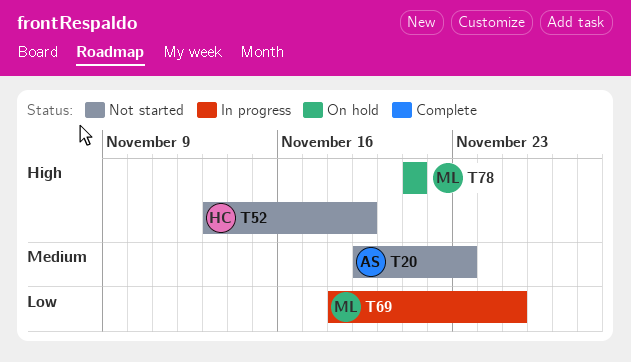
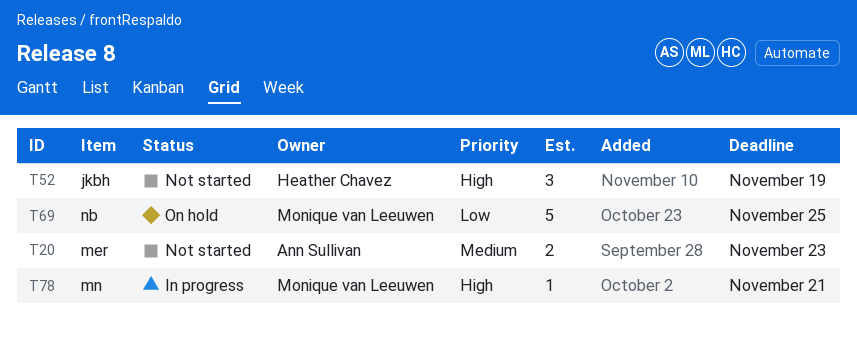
T69, status: In progress -> On hold
T78, status: On hold -> In progress

